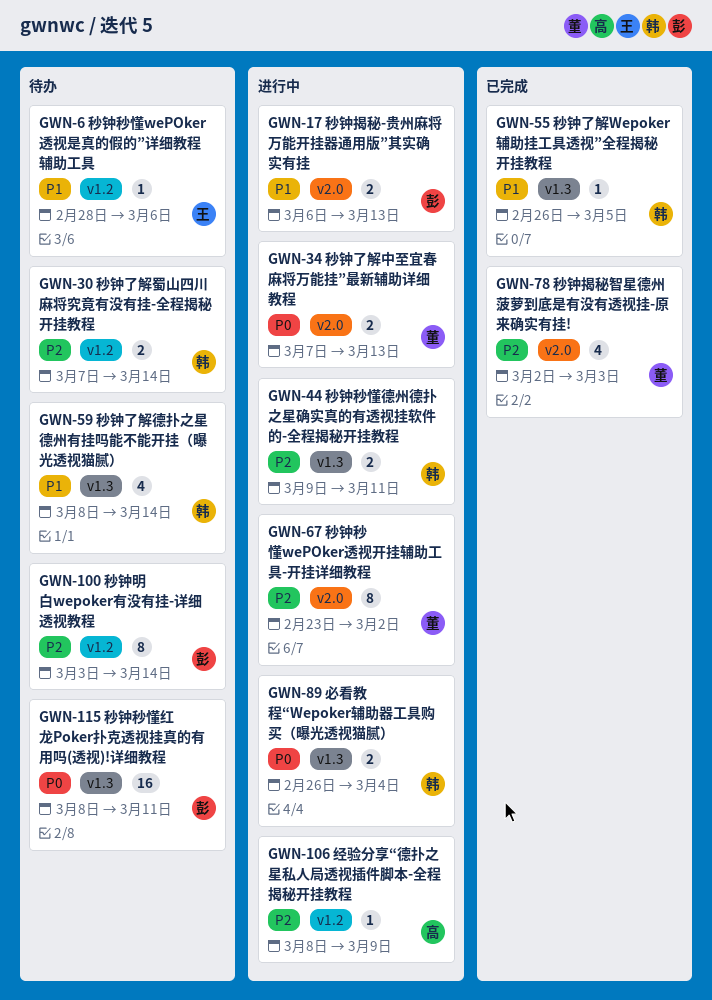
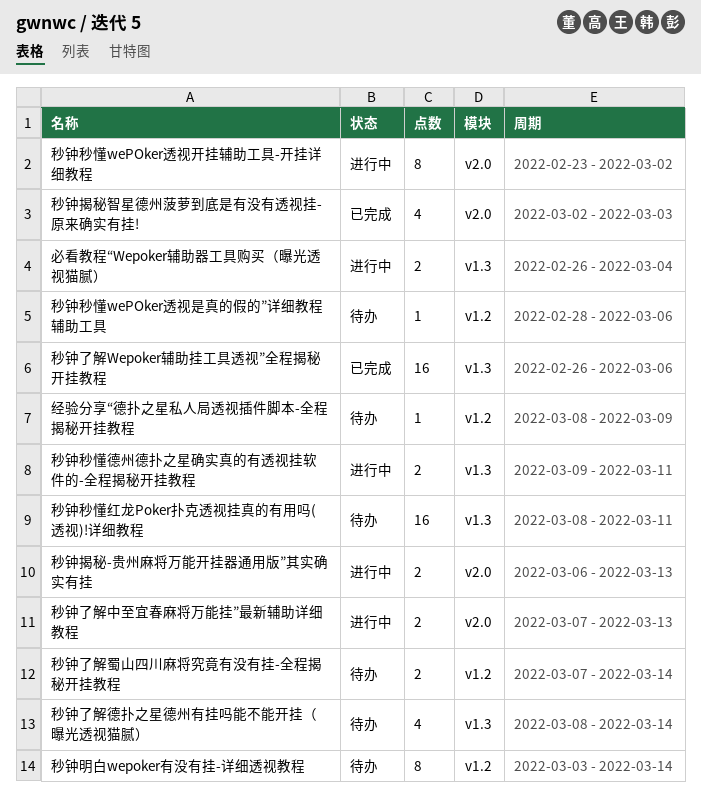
秒钟了解Wepoker辅助挂工具透视”全程揭秘开挂教程, estimate: 1 -> 16
秒钟了解Wepoker辅助挂工具透视”全程揭秘开挂教程, due: Mar 5 -> Mar 6
经验分享“德扑之星私人局透视插件脚本-全程揭秘开挂教程, status: 进行中 -> 待办

